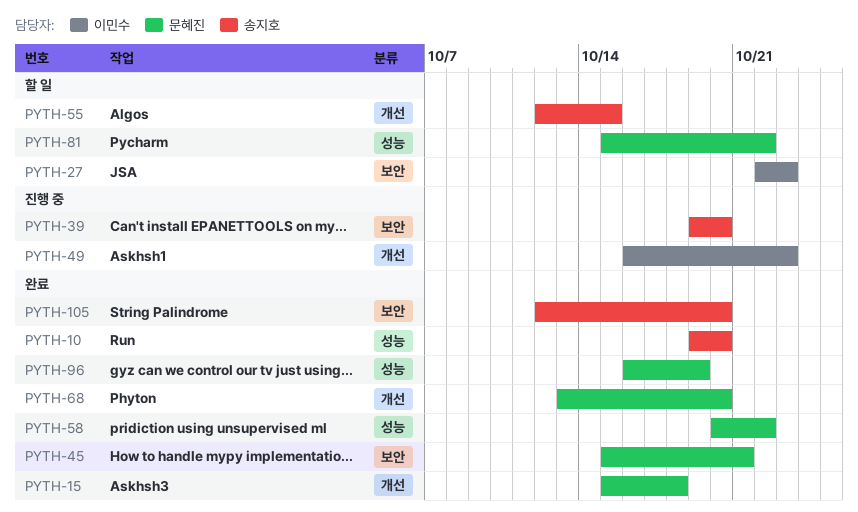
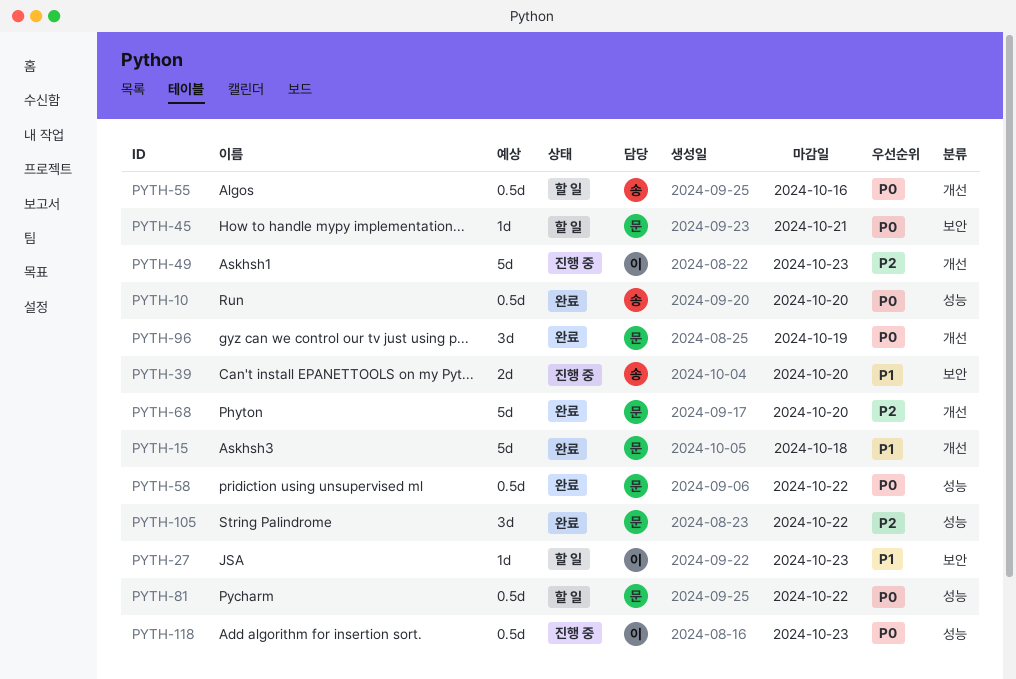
PYTH-45, status: 완료 -> 할 일
PYTH-55, due: Oct 15 -> Oct 16
PYTH-96, label: 성능 -> 개선
PYTH-105, owner: 송지호 -> 문혜진
PYTH-105, label: 보안 -> 성능
PYTH-105, due: Oct 20 -> Oct 22
PYTH-118: none -> present

